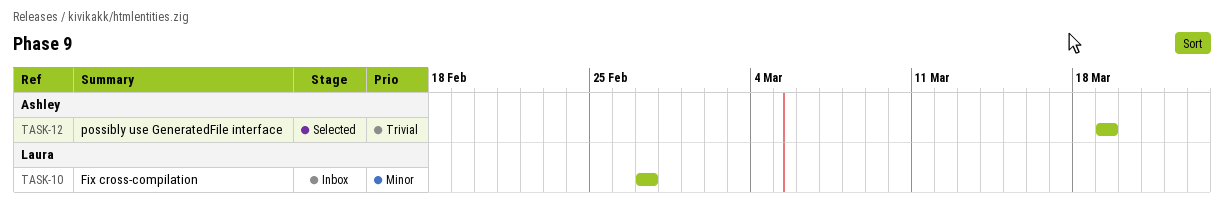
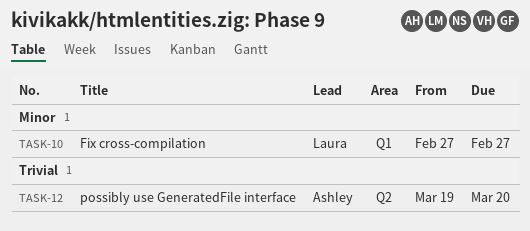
TASK-12, due: Mar 19 -> Mar 20

